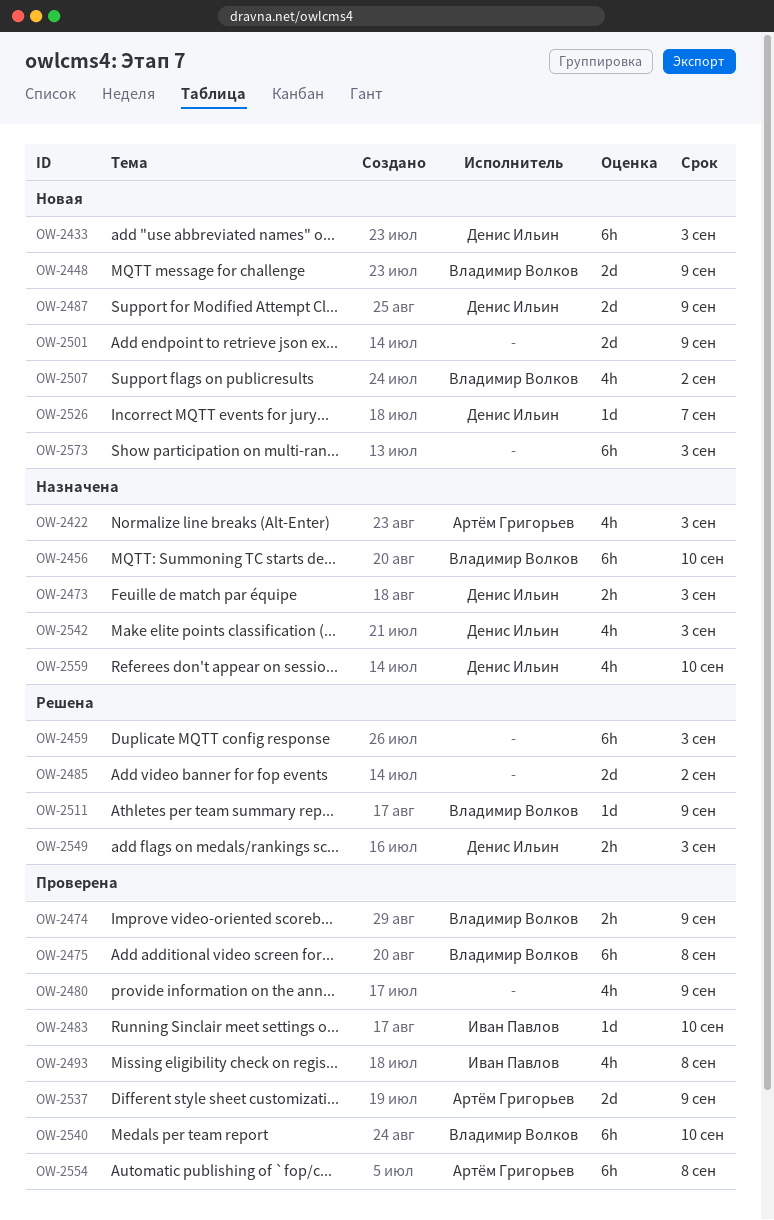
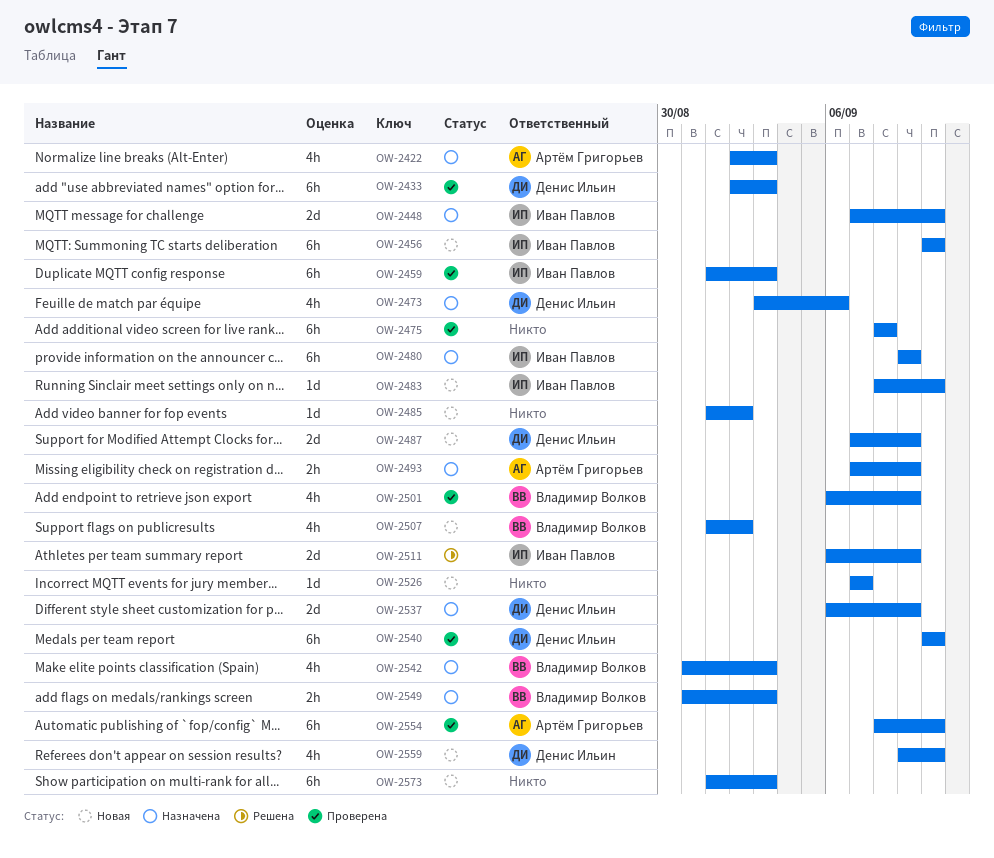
OW-2433, status: Новая -> Проверена
OW-2448, status: Новая -> Назначена
OW-2448, owner: Владимир Волков -> Иван Павлов
OW-2448, due: Sep 9 -> Sep 10
OW-2456, status: Назначена -> Новая
OW-2456, owner: Владимир Волков -> Иван Павлов
OW-2459, status: Решена -> Проверена
OW-2459, owner: none -> Иван Павлов
OW-2473, estimate: 2h -> 4h
OW-2473, due: Sep 3 -> Sep 6
OW-2474: present -> none
OW-2475, owner: Владимир Волков -> none
OW-2480, status: Проверена -> Назначена
OW-2480, owner: none -> Иван Павлов
OW-2480, estimate: 4h -> 6h
OW-2483, status: Проверена -> Новая
OW-2485, status: Решена -> Новая
OW-2485, estimate: 2d -> 1d
OW-2493, status: Проверена -> Назначена
OW-2493, owner: Иван Павлов -> Артём Григорьев
OW-2493, estimate: 4h -> 2h
OW-2493, due: Sep 8 -> Sep 9
OW-2501, status: Новая -> Проверена
OW-2501, owner: none -> Владимир Волков
OW-2501, estimate: 2d -> 4h
OW-2511, owner: Владимир Волков -> Иван Павлов
OW-2511, estimate: 1d -> 2d
OW-2526, owner: Денис Ильин -> none
OW-2537, status: Проверена -> Назначена
OW-2537, owner: Артём Григорьев -> Денис Ильин
OW-2540, owner: Владимир Волков -> Денис Ильин
OW-2542, owner: Денис Ильин -> Владимир Волков
OW-2549, status: Решена -> Назначена
OW-2549, owner: Денис Ильин -> Владимир Волков
OW-2554, due: Sep 8 -> Sep 10
OW-2559, status: Назначена -> Новая

